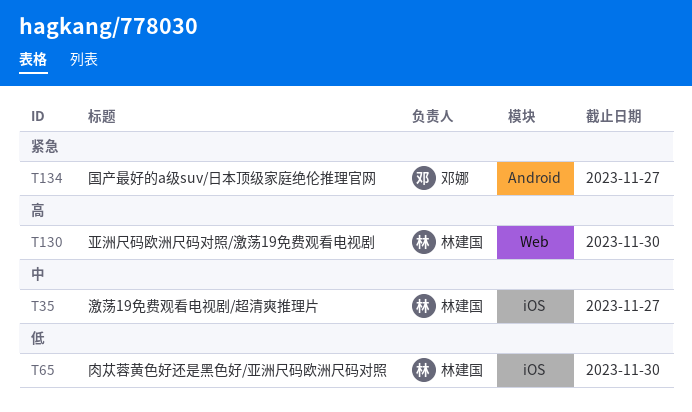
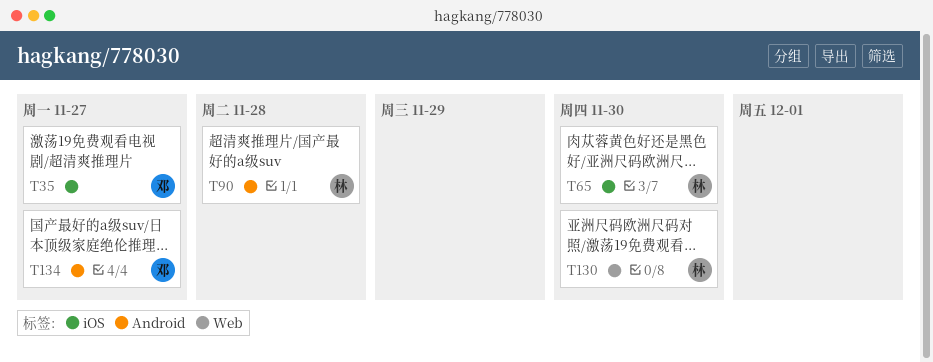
T35, owner: 林建国 -> 邓娜
T90: none -> present

